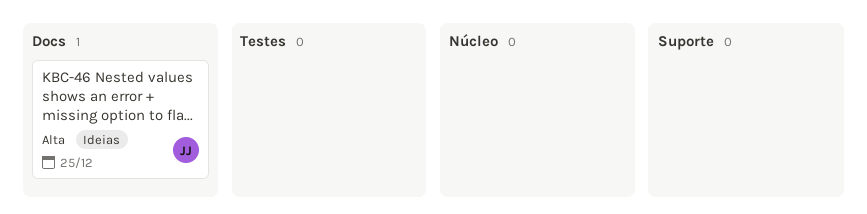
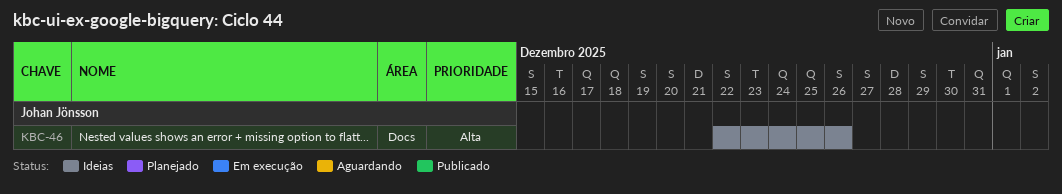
KBC-46, due: Dec 25 -> Dec 26

